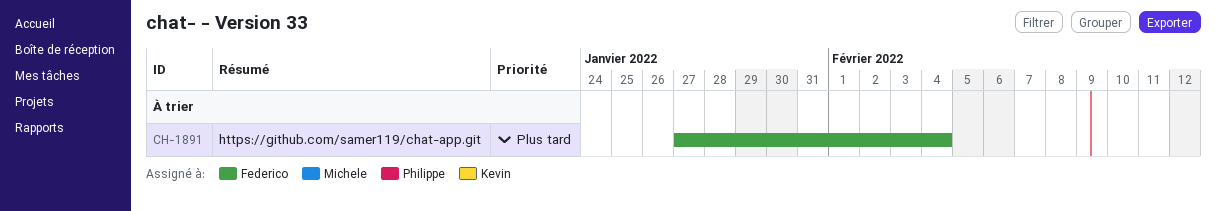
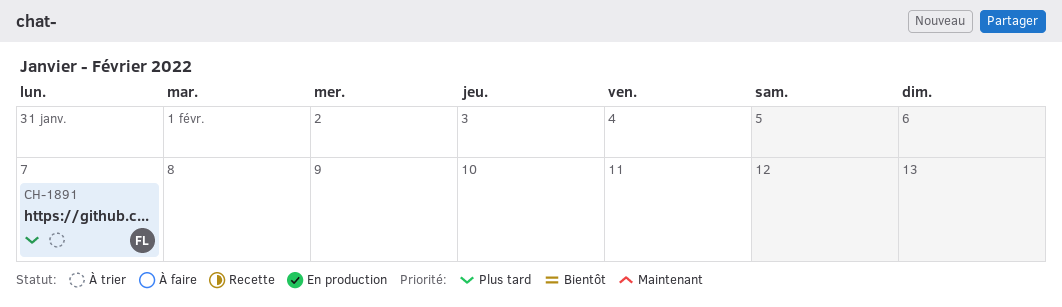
CH-1891, due: Feb 4 -> Feb 7

